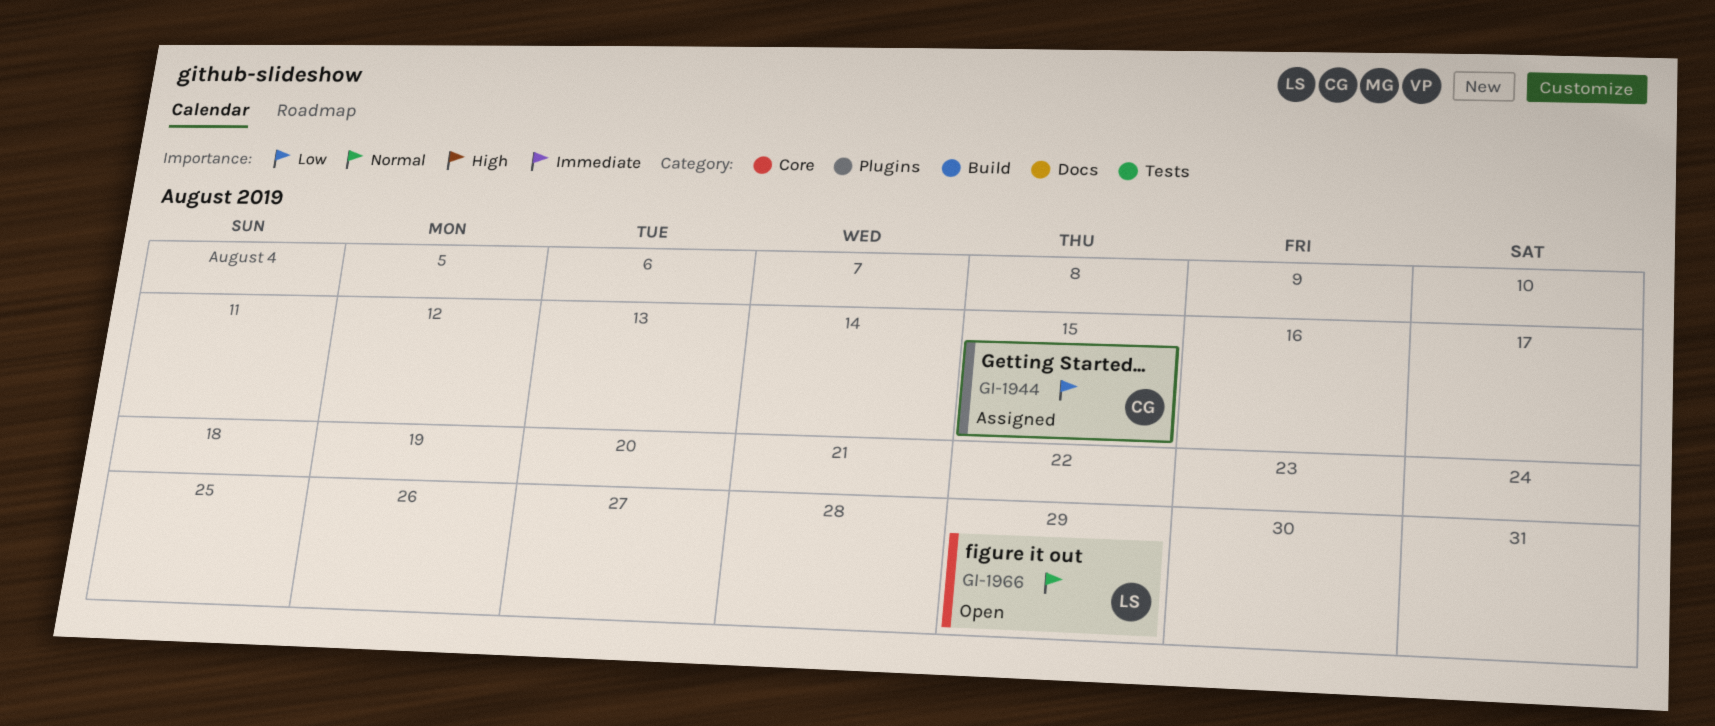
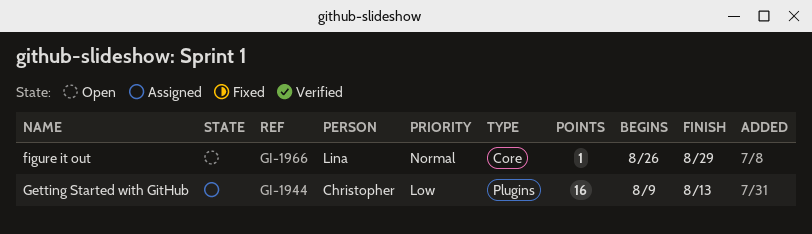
GI-1944, due: Aug 15 -> Aug 13

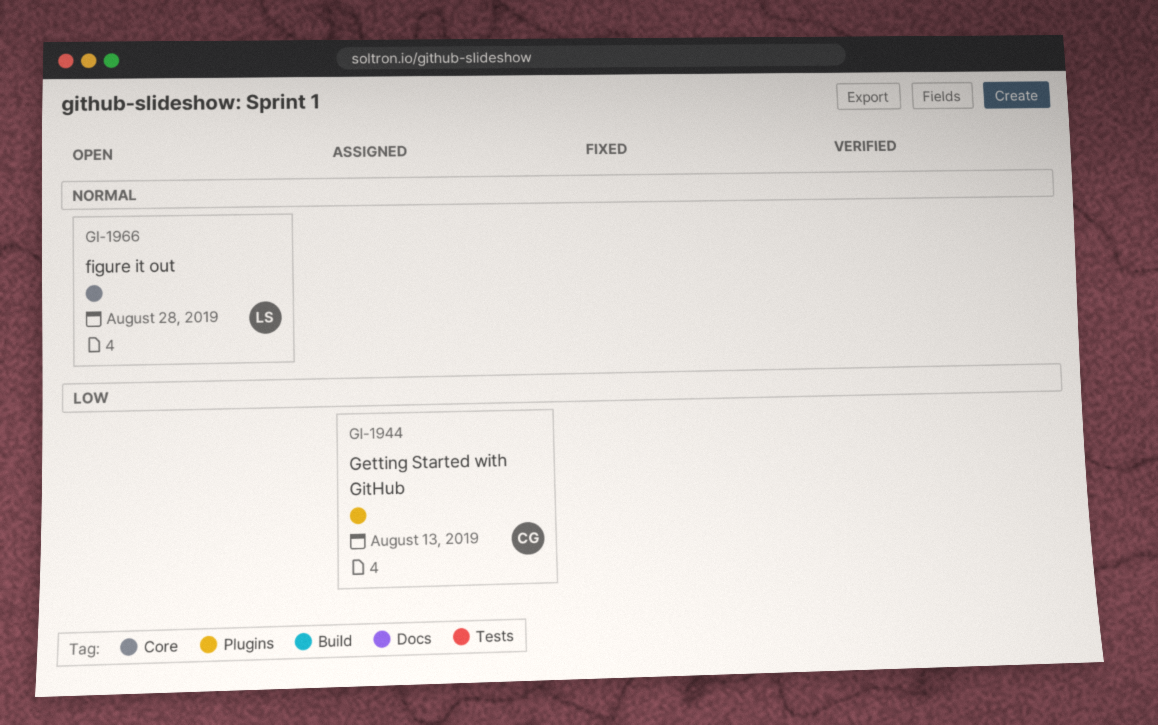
GI-1966, due: Aug 29 -> Aug 28

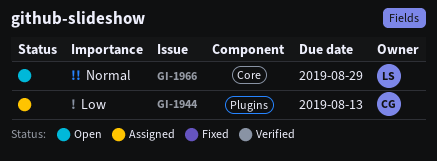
GI-1966, due: Aug 28 -> Aug 29

